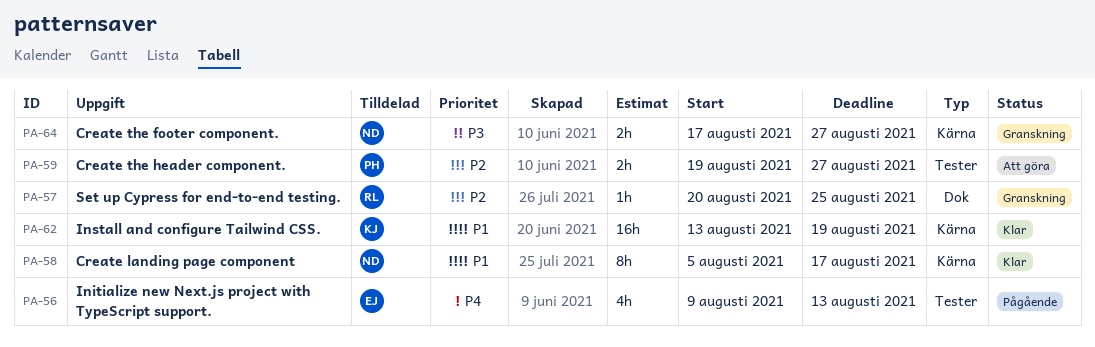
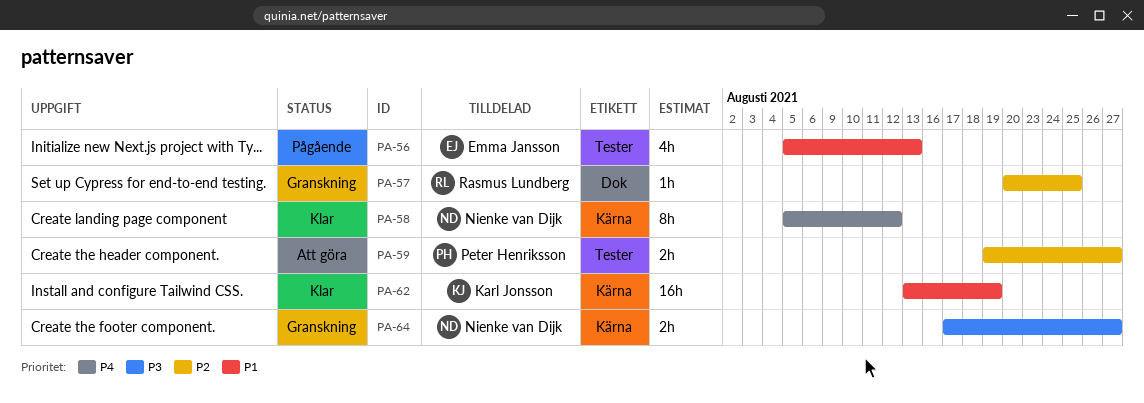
PA-56, priority: P4 -> P1
PA-56, start: Aug 9 -> Aug 5
PA-58, priority: P1 -> P4
PA-58, due: Aug 17 -> Aug 12

